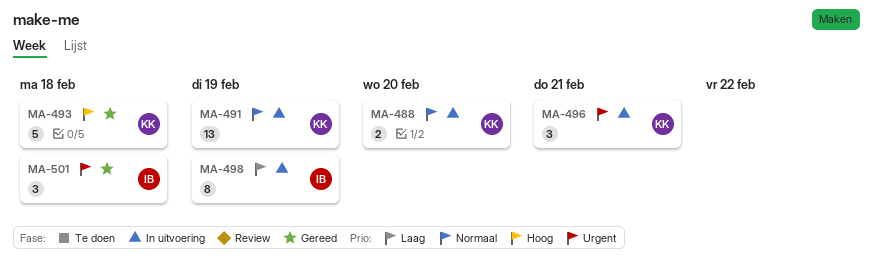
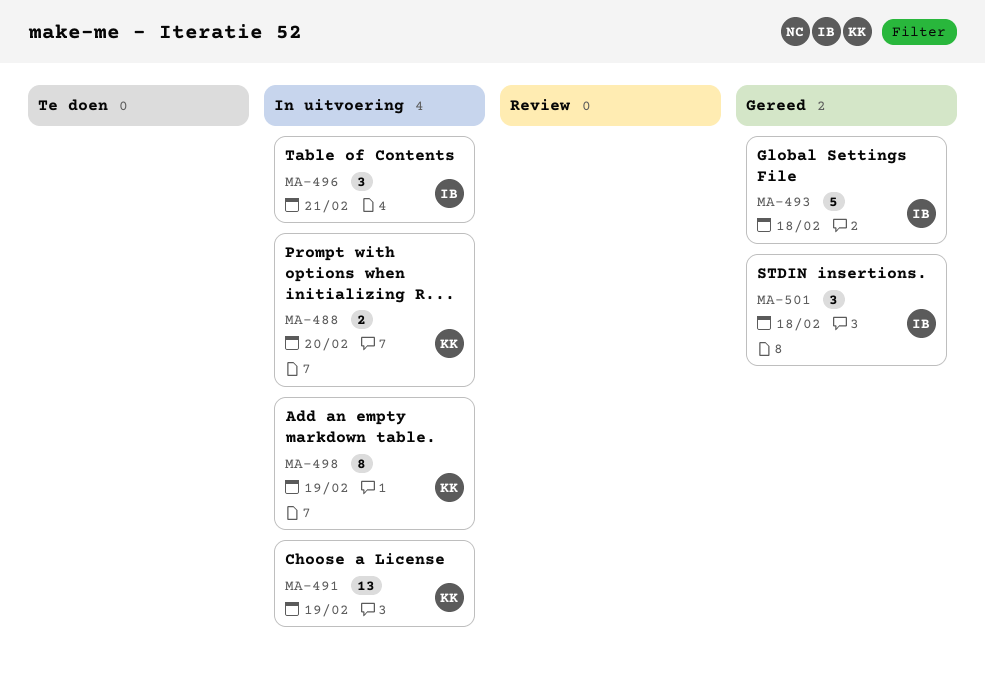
MA-493, owner: KK -> IB
MA-496, owner: KK -> IB
MA-498, owner: IB -> KK

